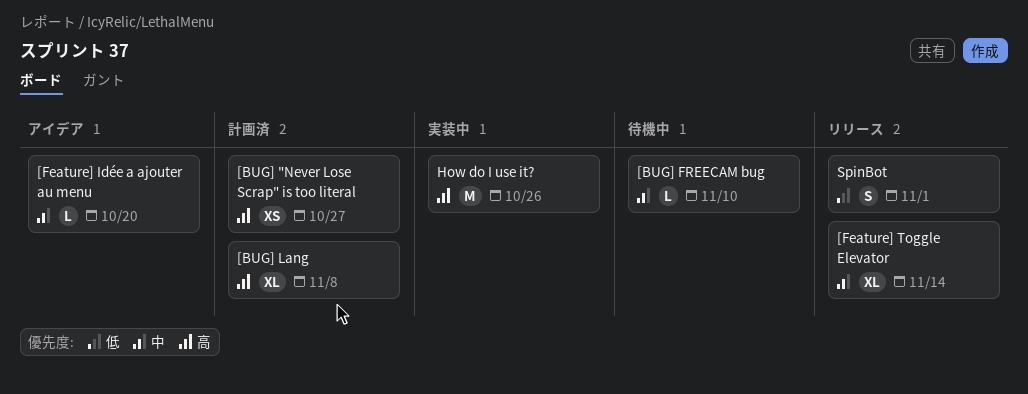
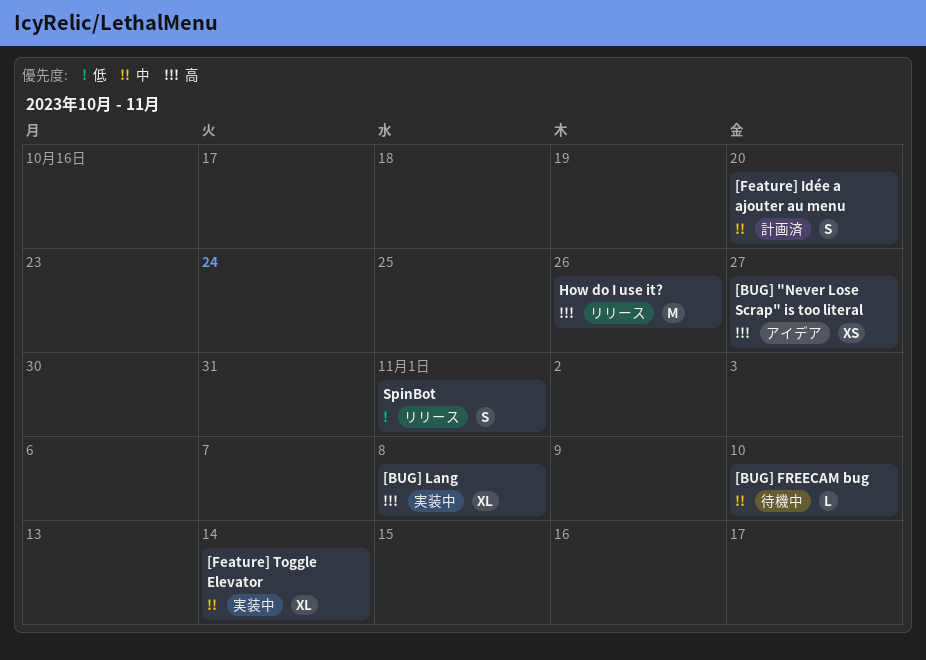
[BUG] "Never Lose Scrap" is too literal, status: 計画済 -> アイデア
[BUG] Lang, status: 計画済 -> 実装中
[Feature] Idée a ajouter au menu, status: アイデア -> 計画済
[Feature] Idée a ajouter au menu, estimate: L -> S
[Feature] Toggle Elevator, status: リリース -> 実装中
How do I use it?, status: 実装中 -> リリース

